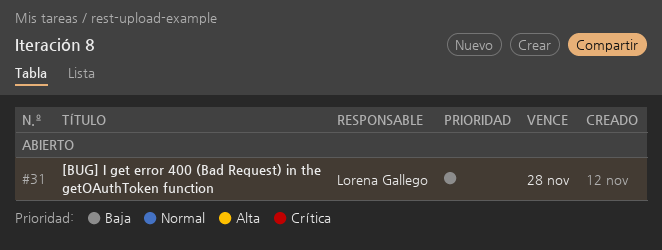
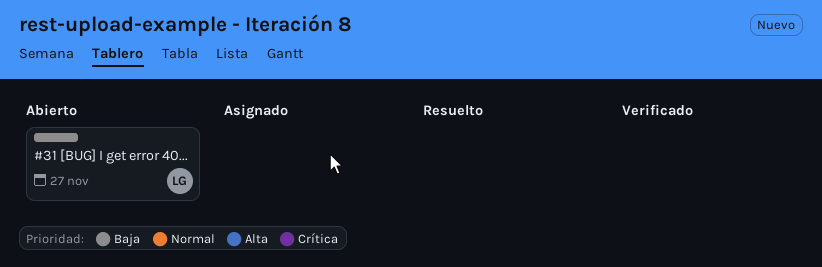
#31, due: Nov 28 -> Nov 27

